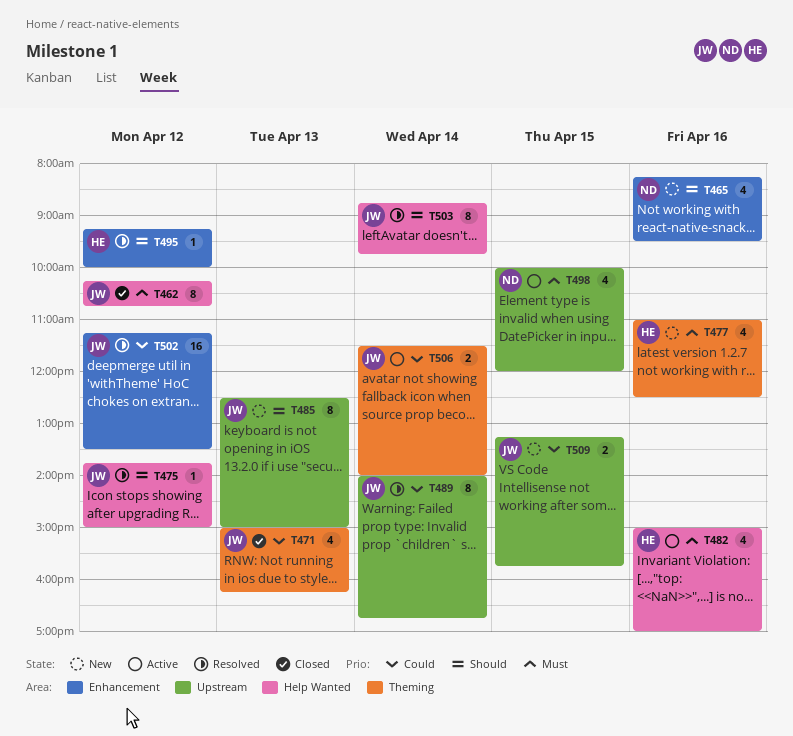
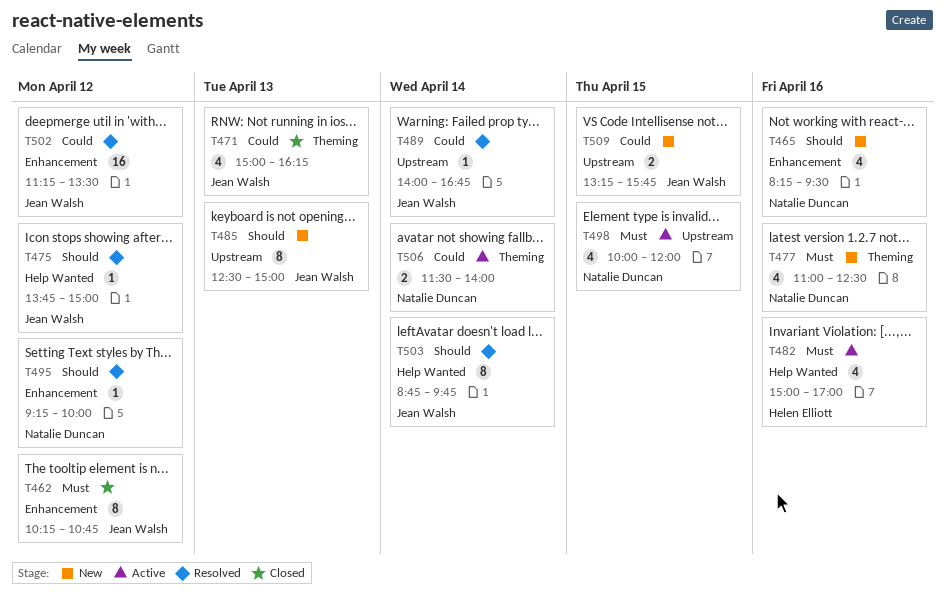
T462, label: Help Wanted -> Enhancement
T477, owner: Helen Elliott -> Natalie Duncan
T489, estimate: 8 -> 1
T495, owner: Helen Elliott -> Natalie Duncan
T506, owner: Jean Walsh -> Natalie Duncan

